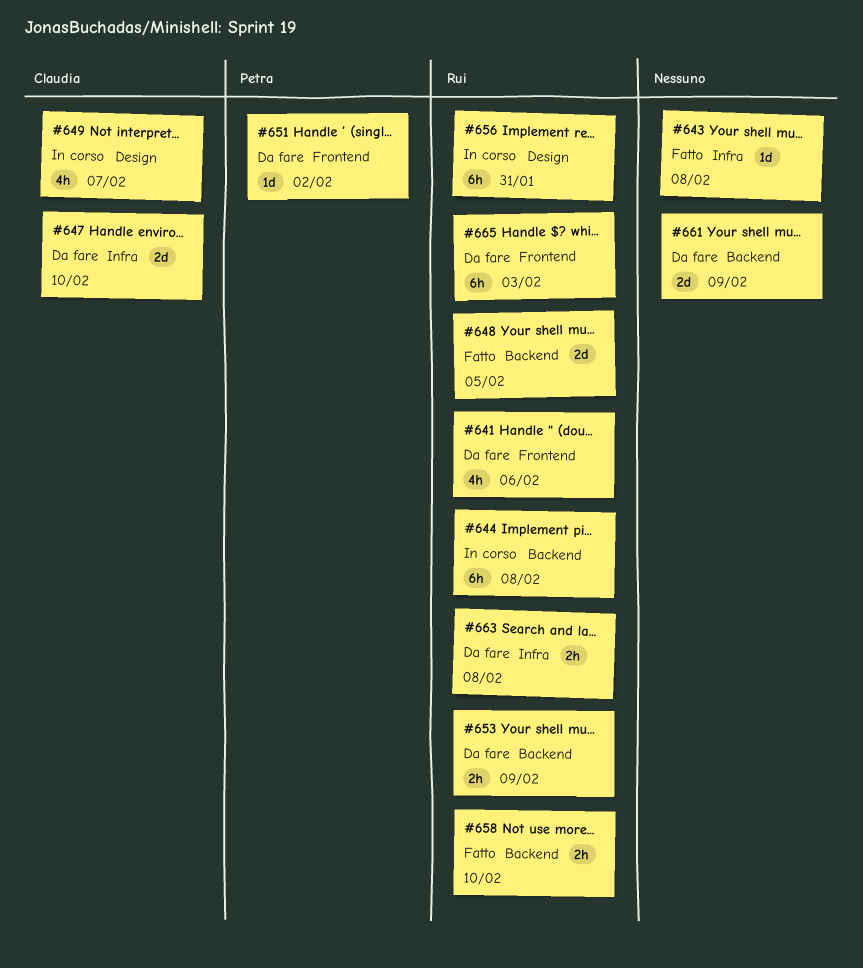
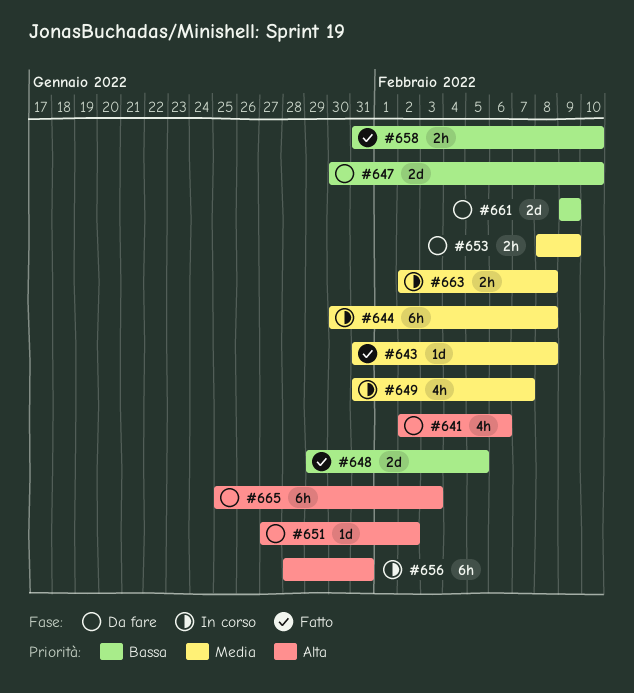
#663, status: Da fare -> In corso

